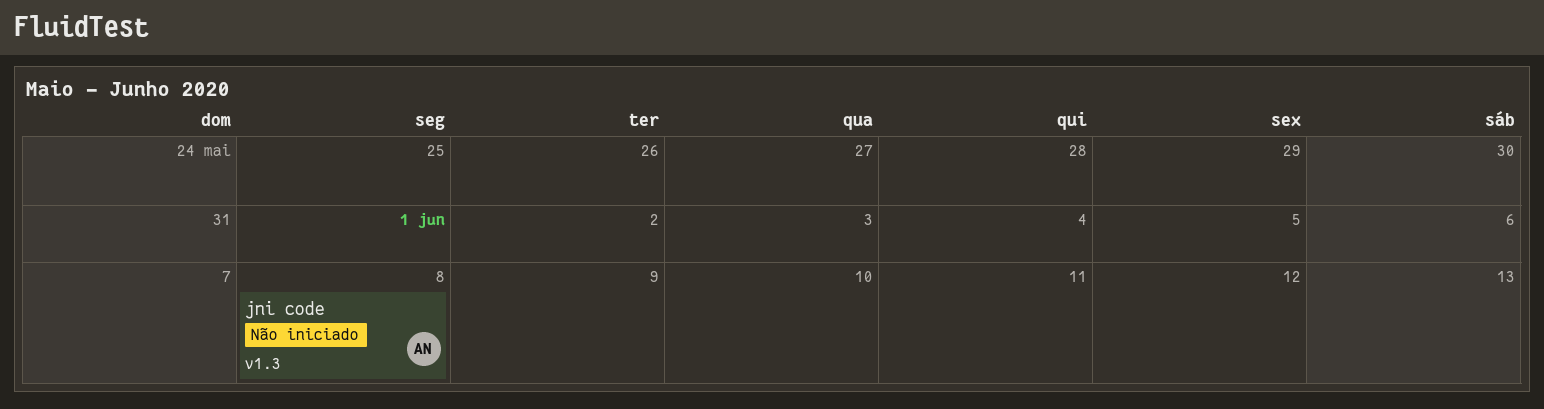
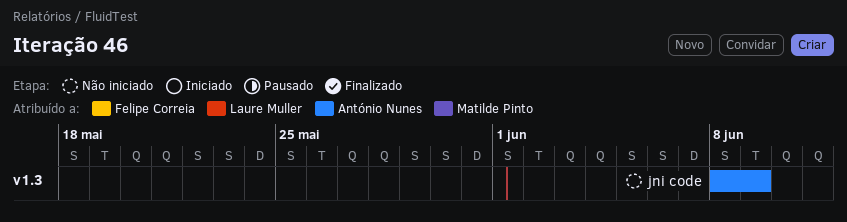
jni code, due: Jun 8 -> Jun 9

